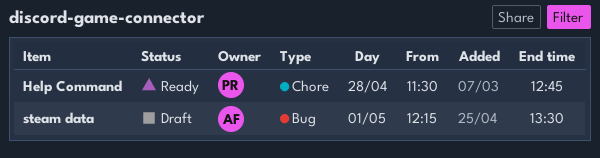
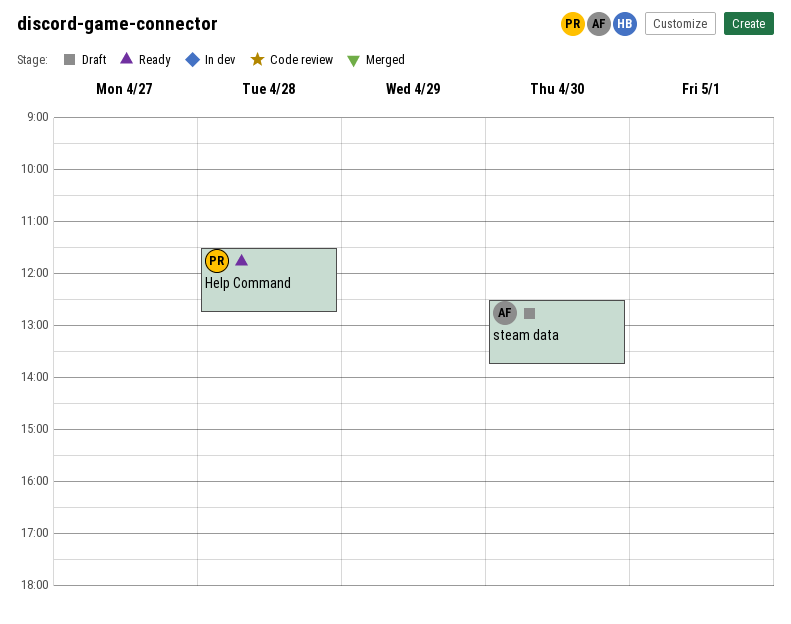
steam data, day: May 1 -> Apr 30
steam data, begins: 12:15 -> 12:30
steam data, ends: 13:30 -> 13:45

